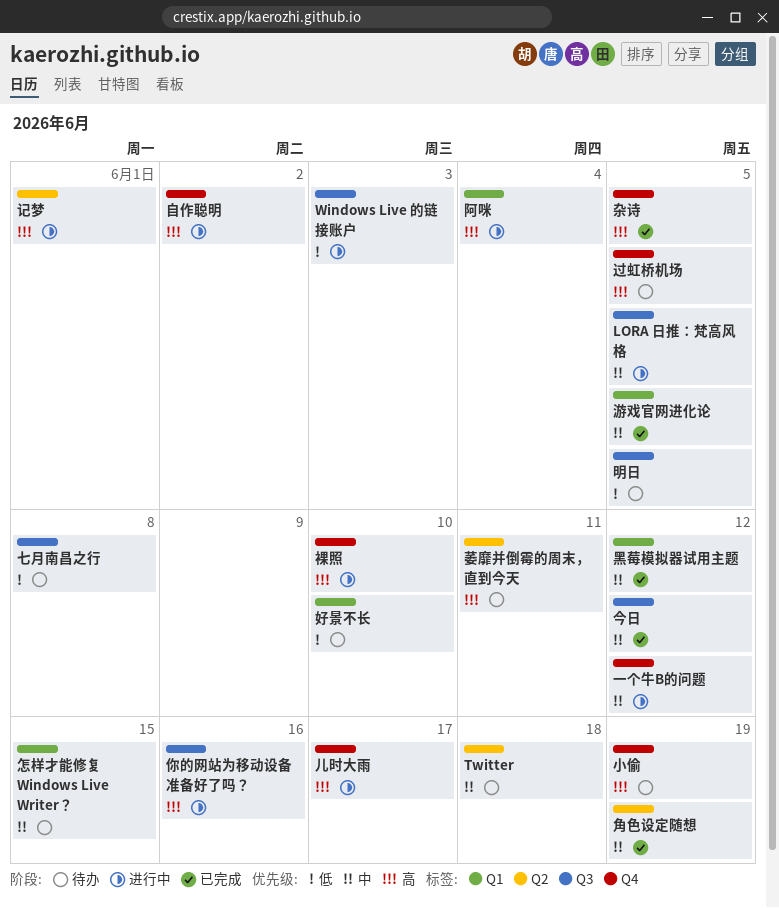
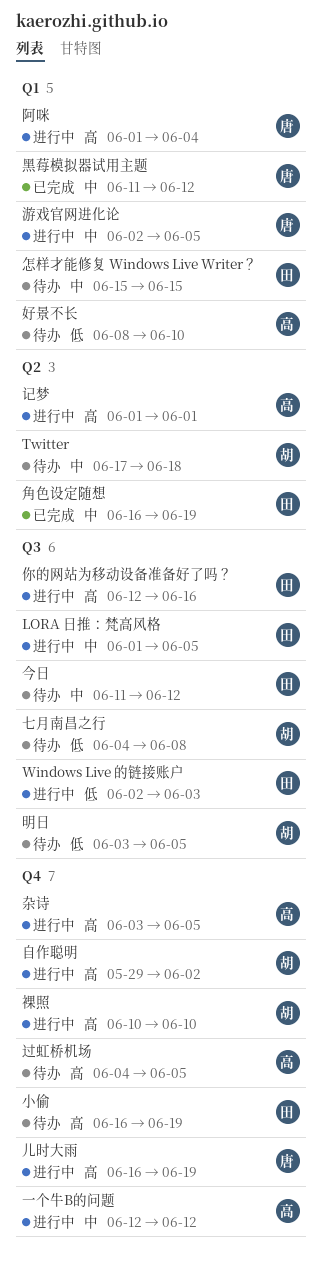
今日, status: 已完成 -> 待办
儿时大雨, due: Jun 17 -> Jun 19
杂诗, status: 已完成 -> 进行中
游戏官网进化论, status: 已完成 -> 进行中
萎靡并倒霉的周末，直到今天: present -> none

